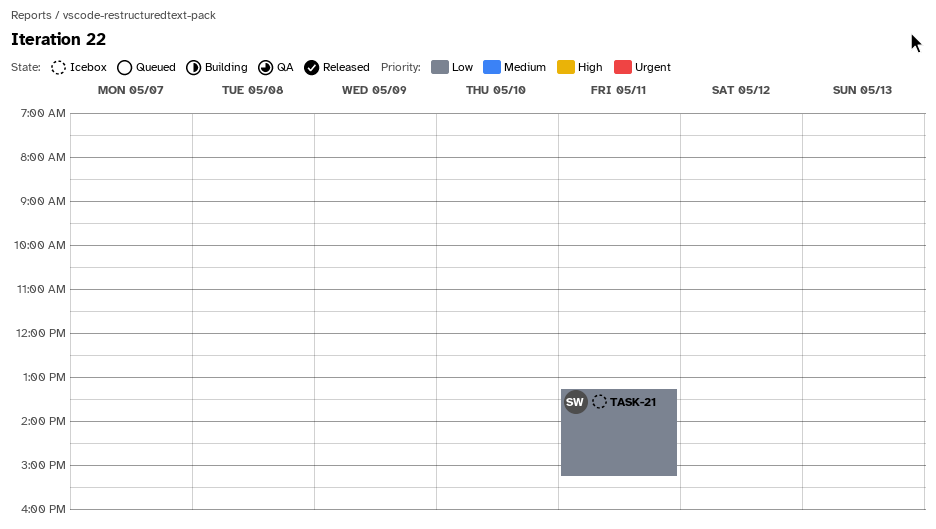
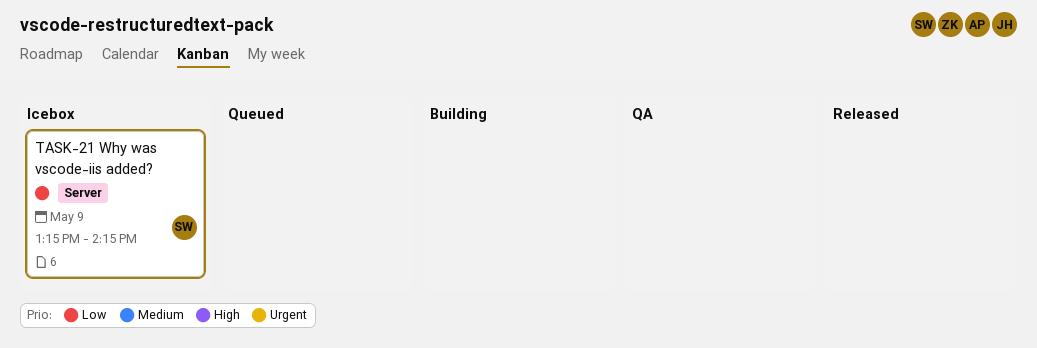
TASK-21, day: May 11 -> May 9
TASK-21, ends: 15:15 -> 14:15

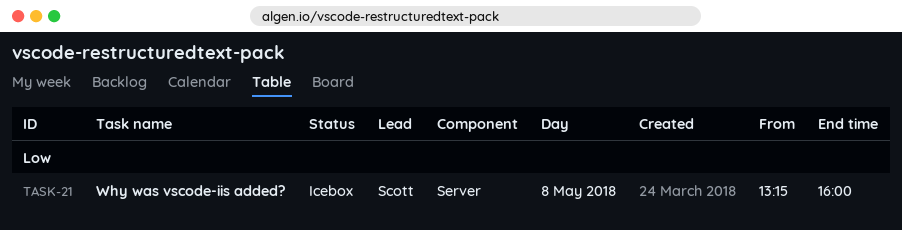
TASK-21, day: May 9 -> May 8
TASK-21, ends: 14:15 -> 16:00

